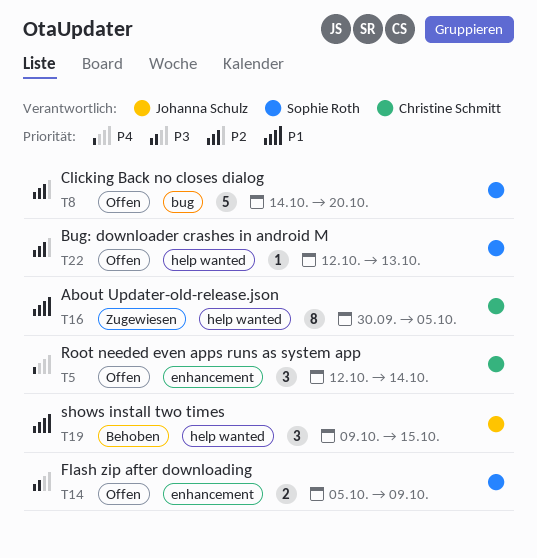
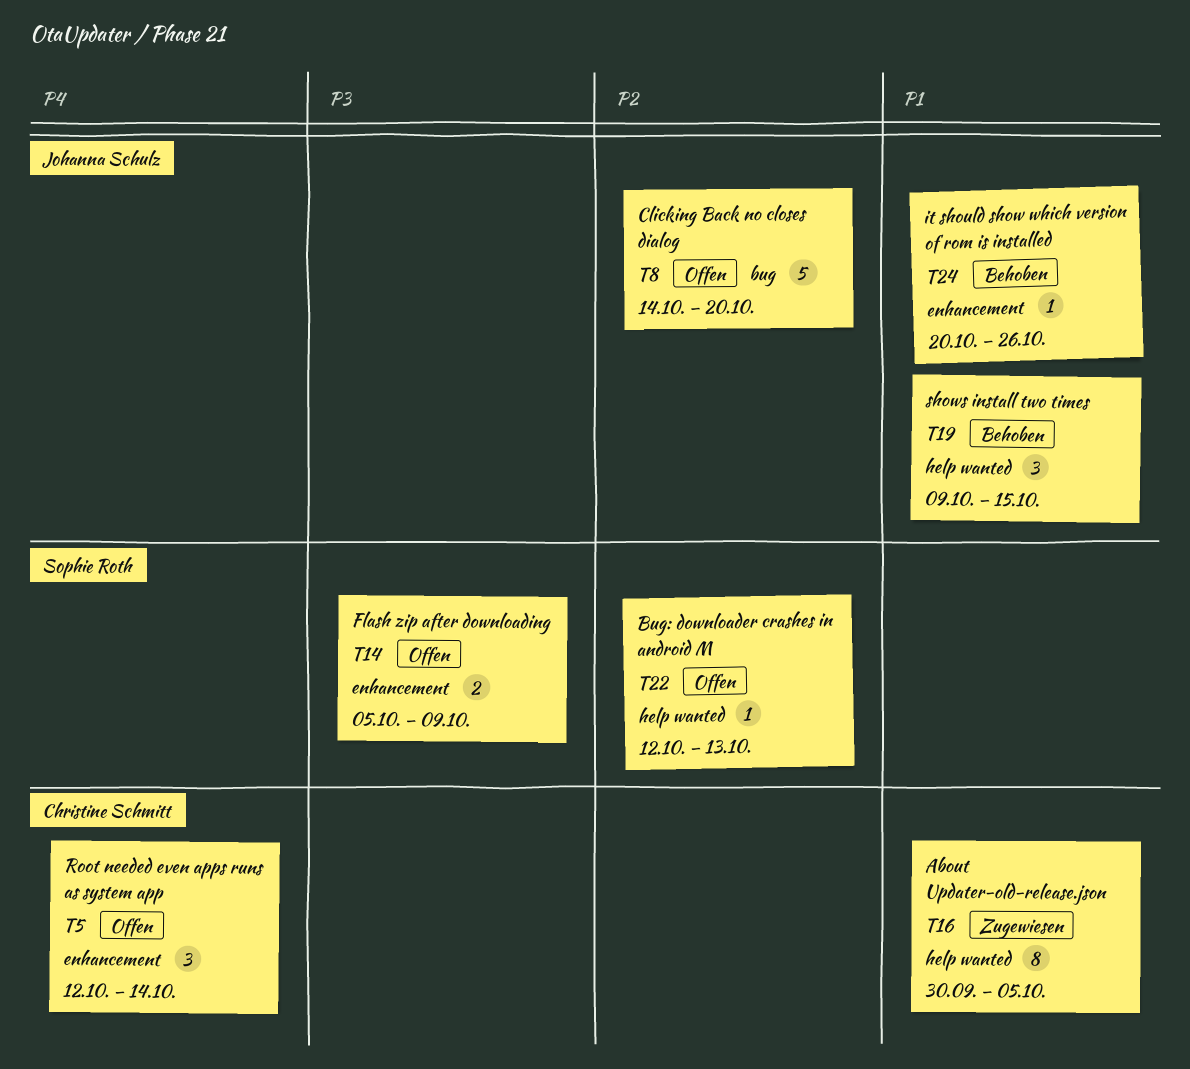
T8, owner: Sophie Roth -> Johanna Schulz
T24: none -> present

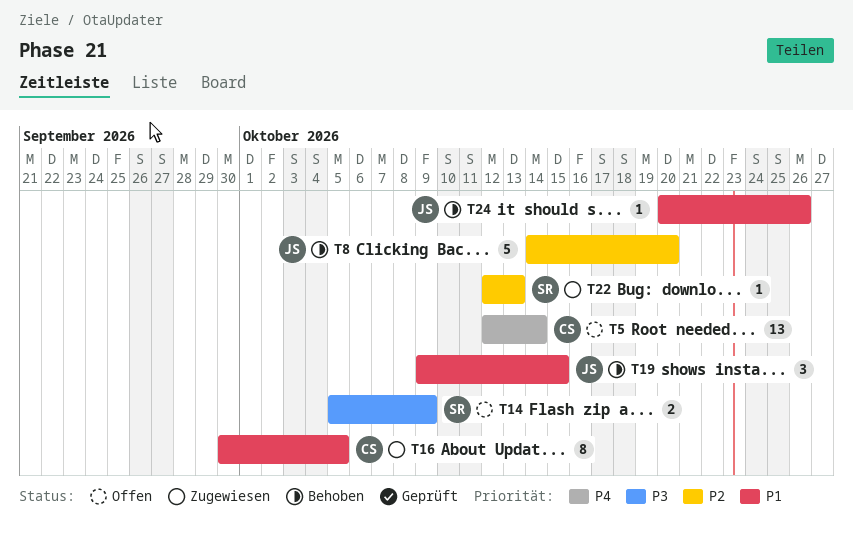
T5, estimate: 3 -> 13
T8, status: Offen -> Behoben
T22, status: Offen -> Zugewiesen

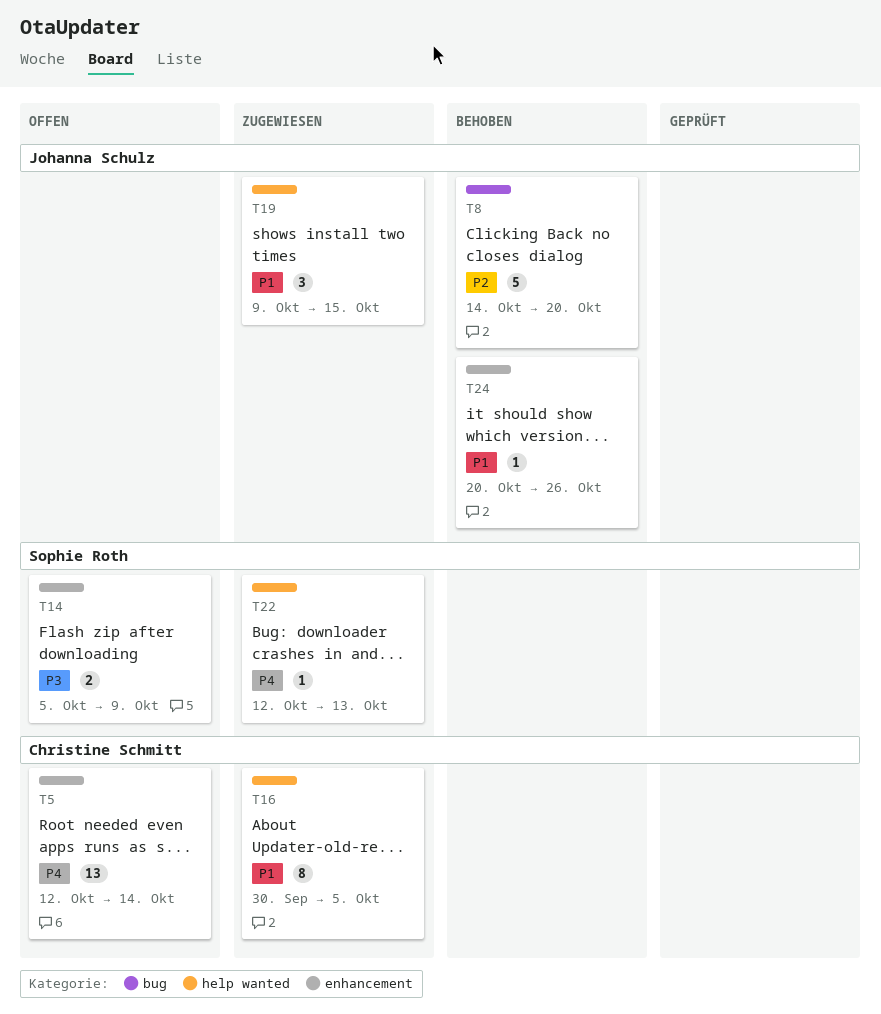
T19, status: Behoben -> Zugewiesen
T22, priority: P2 -> P4

